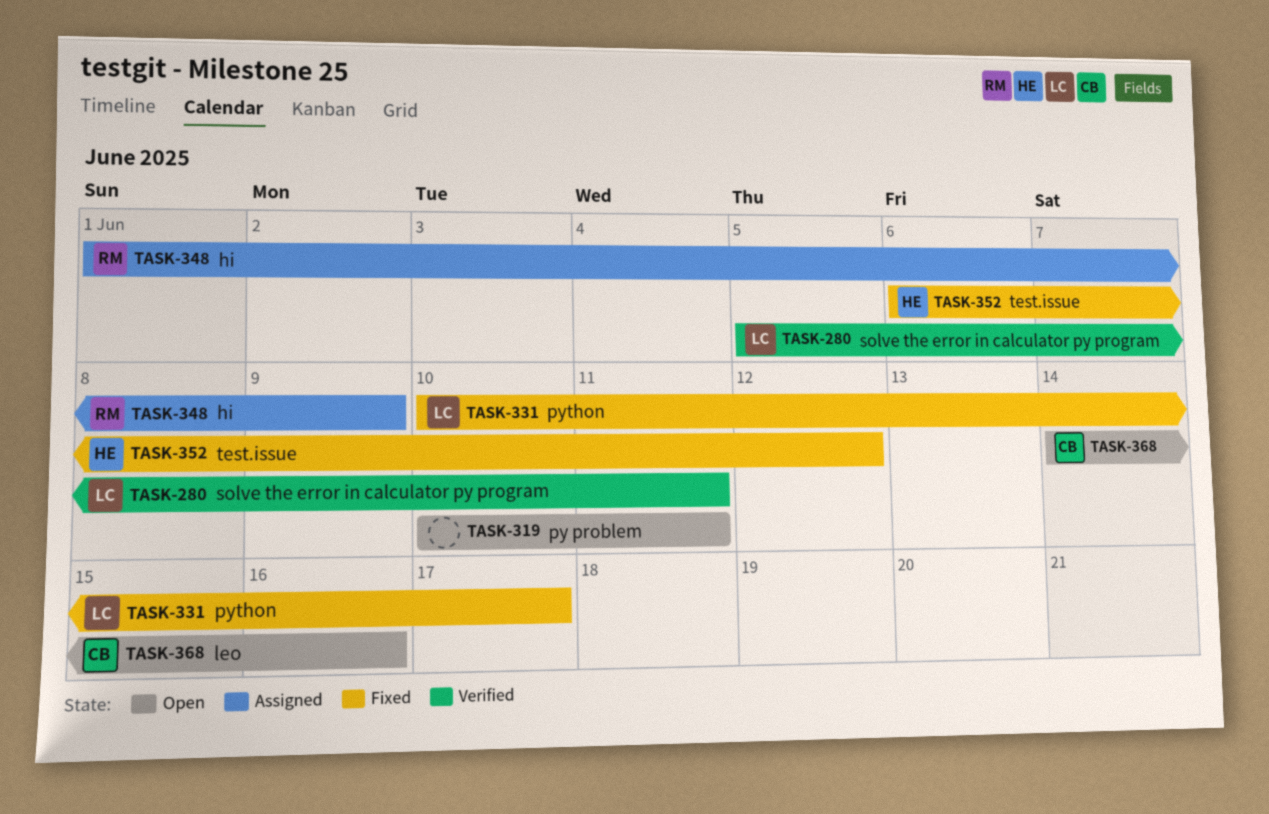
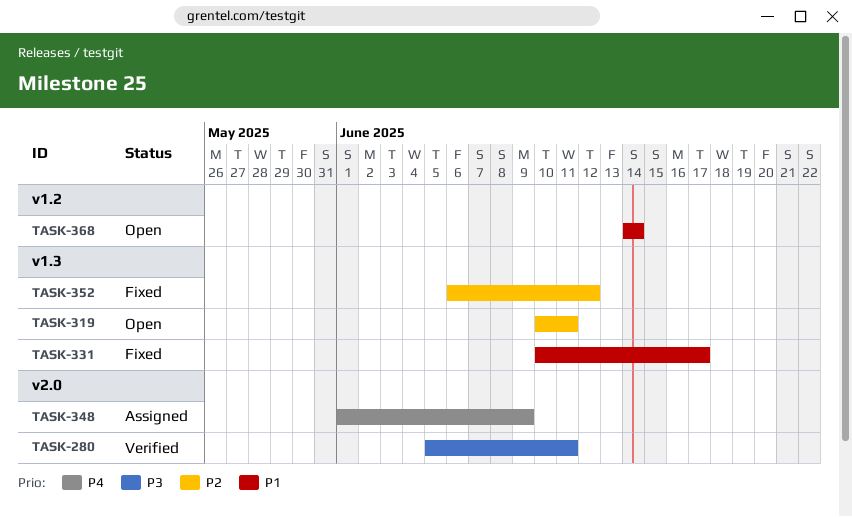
TASK-368, due: Jun 16 -> Jun 14

